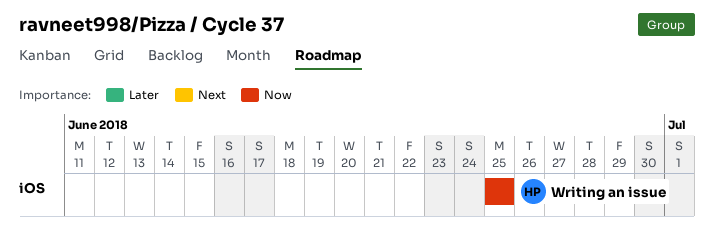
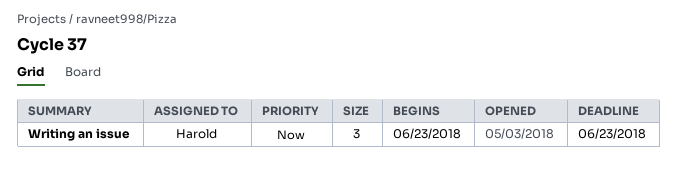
Writing an issue, start: Jun 25 -> Jun 23
Writing an issue, due: Jun 25 -> Jun 23

